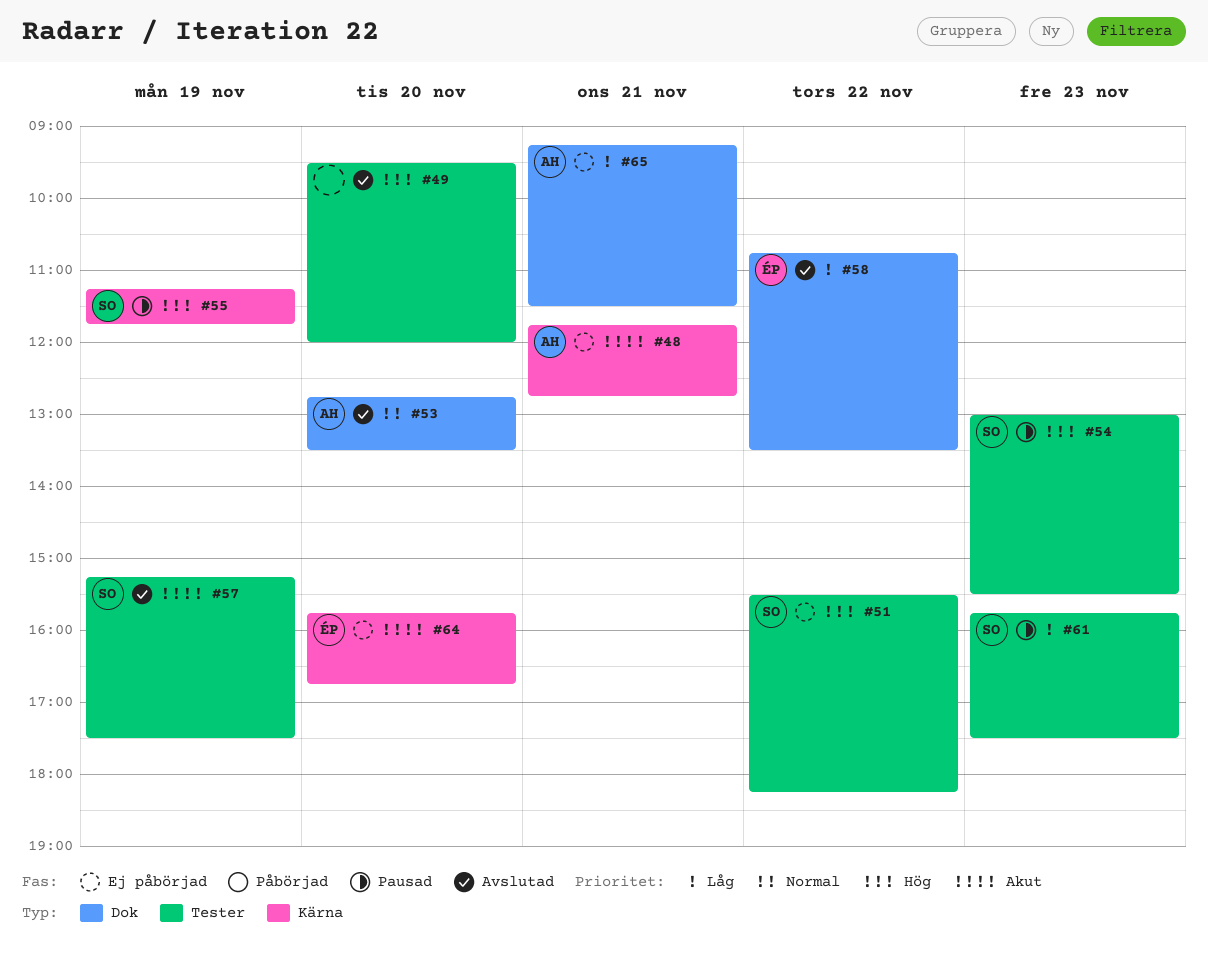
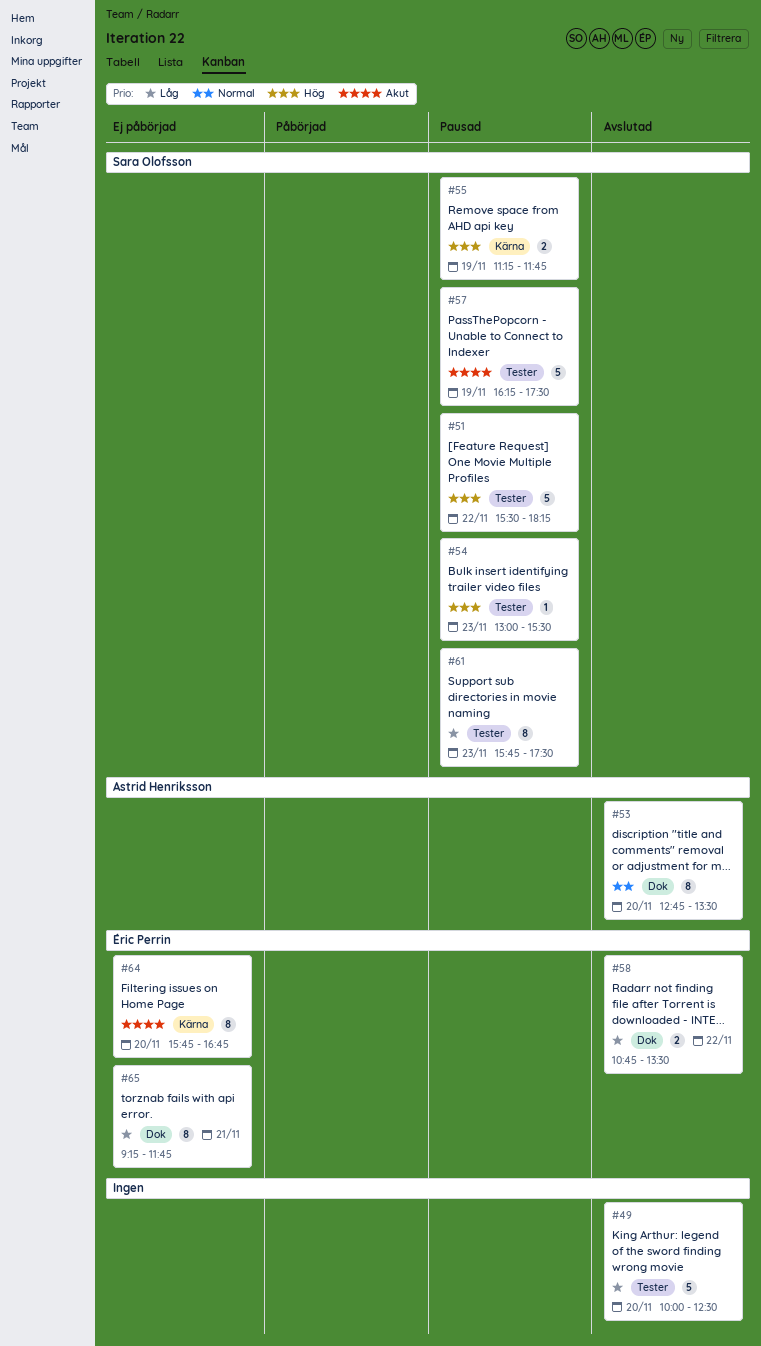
#48: present -> none
#49, priority: Hög -> Låg
#49, begins: 09:30 -> 10:00
#49, ends: 12:00 -> 12:30
#51, status: Ej påbörjad -> Pausad
#57, status: Avslutad -> Pausad
#57, begins: 15:15 -> 16:15
#65, owner: Astrid Henriksson -> Éric Perrin
#65, ends: 11:30 -> 11:45

